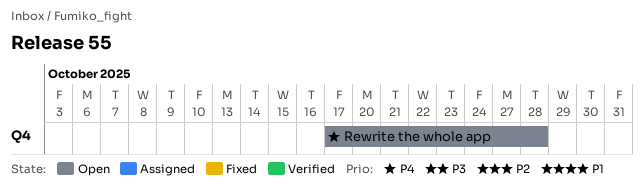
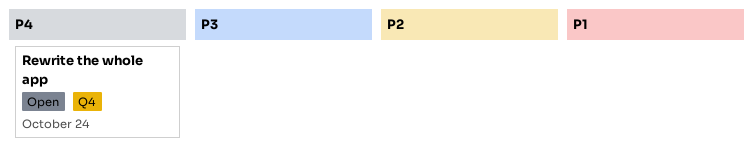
Rewrite the whole app, due: Oct 28 -> Oct 24

